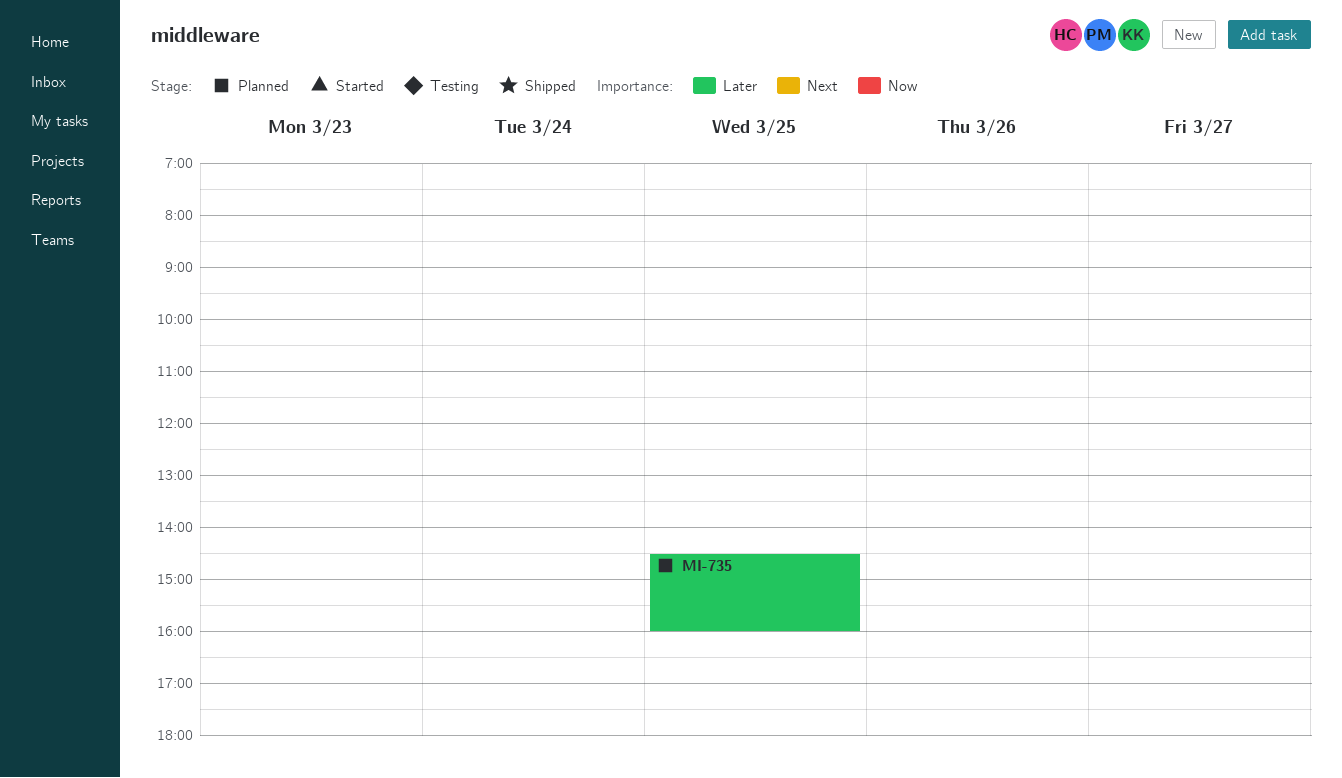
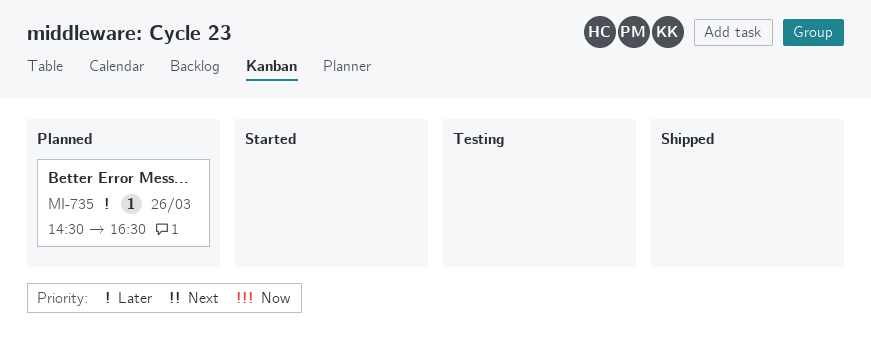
MI-735, day: Mar 25 -> Mar 26
MI-735, ends: 16:00 -> 16:30

